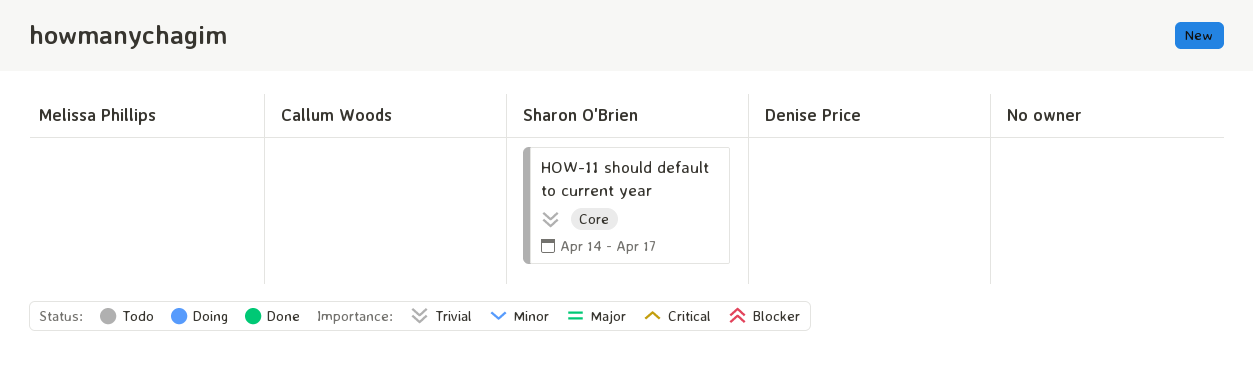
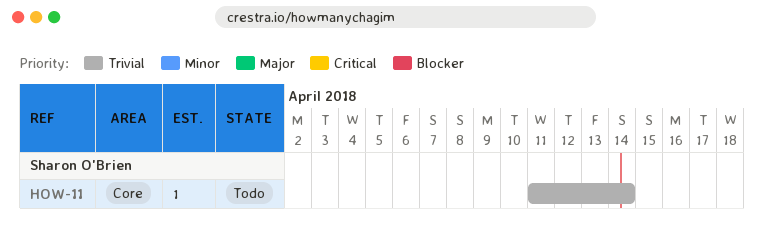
HOW-11, start: Apr 14 -> Apr 11
HOW-11, due: Apr 17 -> Apr 14

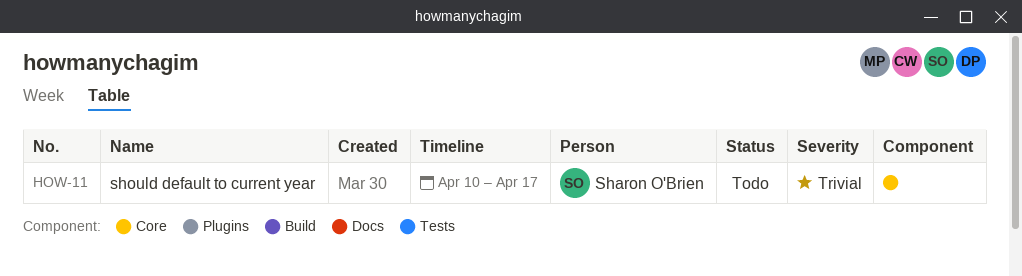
HOW-11, start: Apr 11 -> Apr 10
HOW-11, due: Apr 14 -> Apr 17

